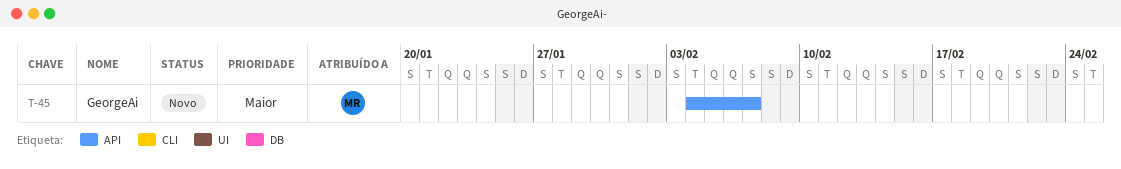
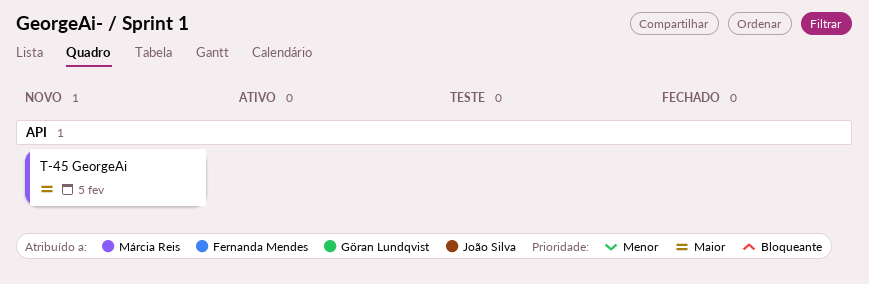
T-45, due: Feb 7 -> Feb 5

